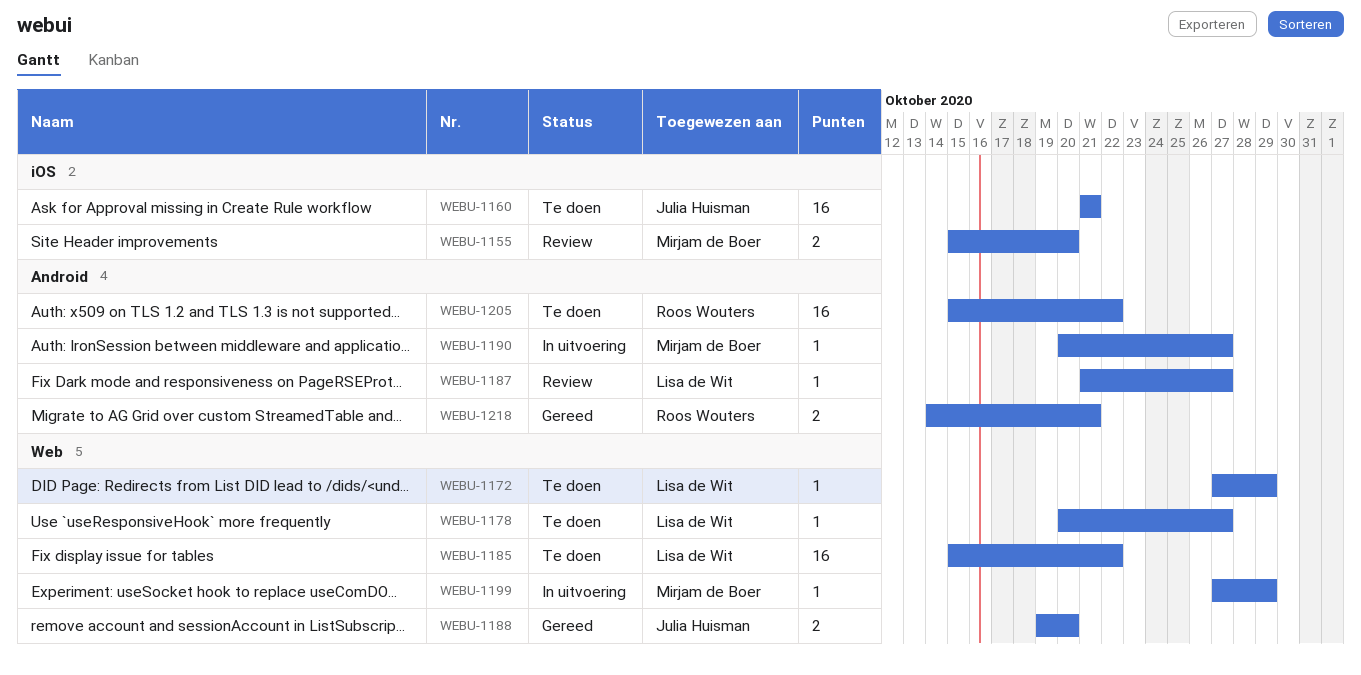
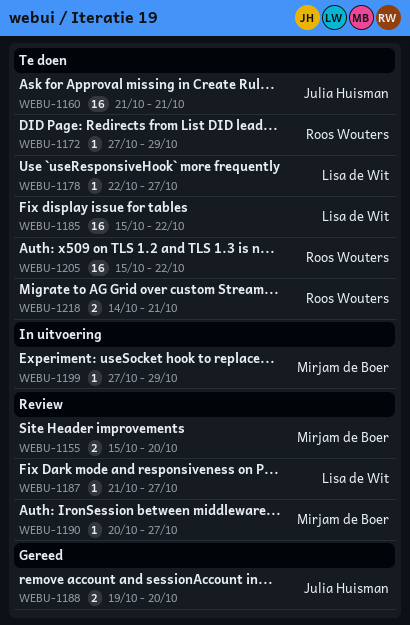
WEBU-1172, owner: Lisa de Wit -> Roos Wouters
WEBU-1178, start: Oct 20 -> Oct 22
WEBU-1190, status: In uitvoering -> Review
WEBU-1218, status: Gereed -> Te doen

